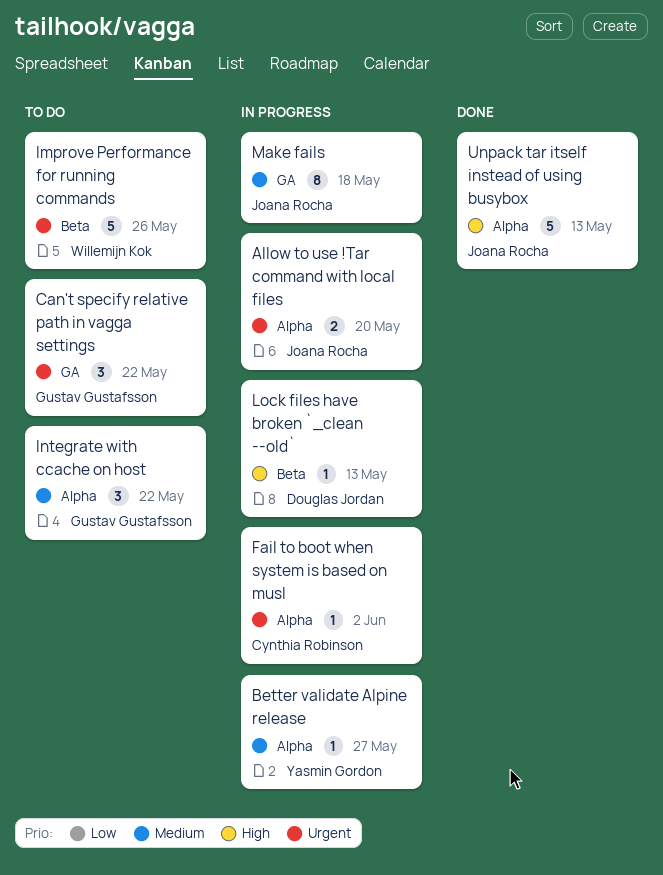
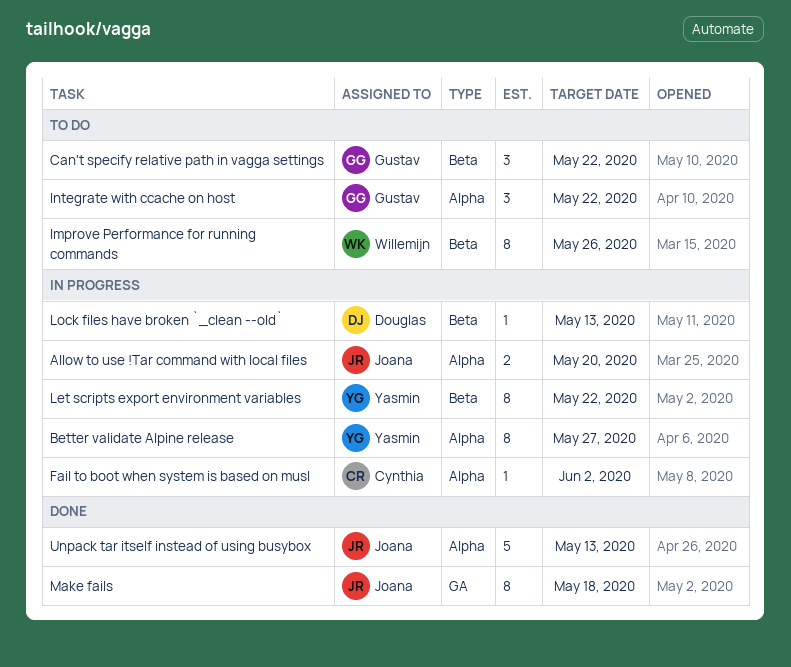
Better validate Alpine release, estimate: 1 -> 8
Can't specify relative path in vagga settings, label: GA -> Beta
Improve Performance for running commands, estimate: 5 -> 8
Let scripts export environment variables: none -> present
Make fails, status: In progress -> Done

